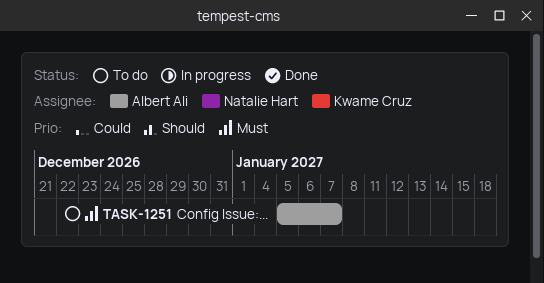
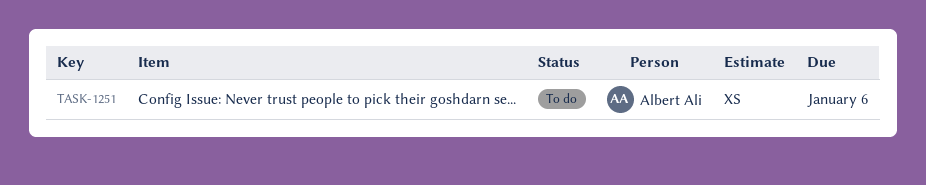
TASK-1251, due: Jan 7 -> Jan 6

